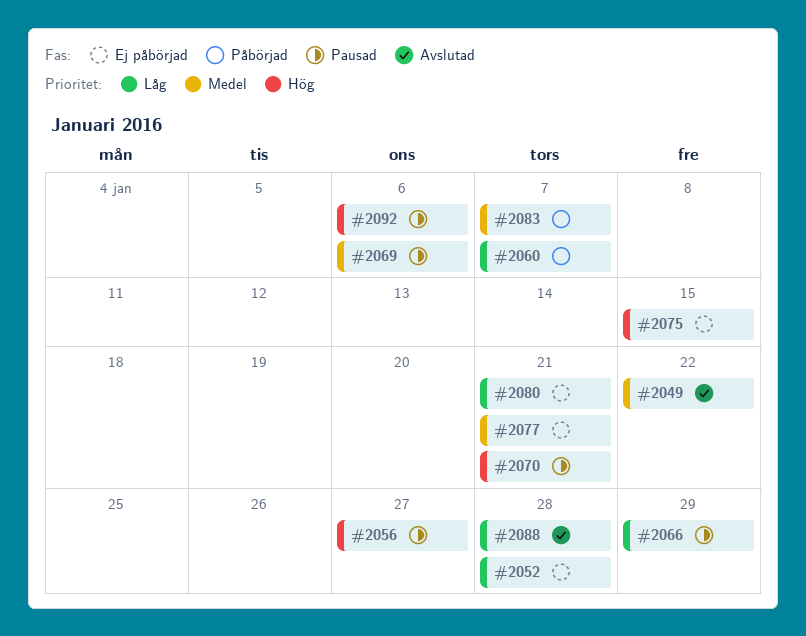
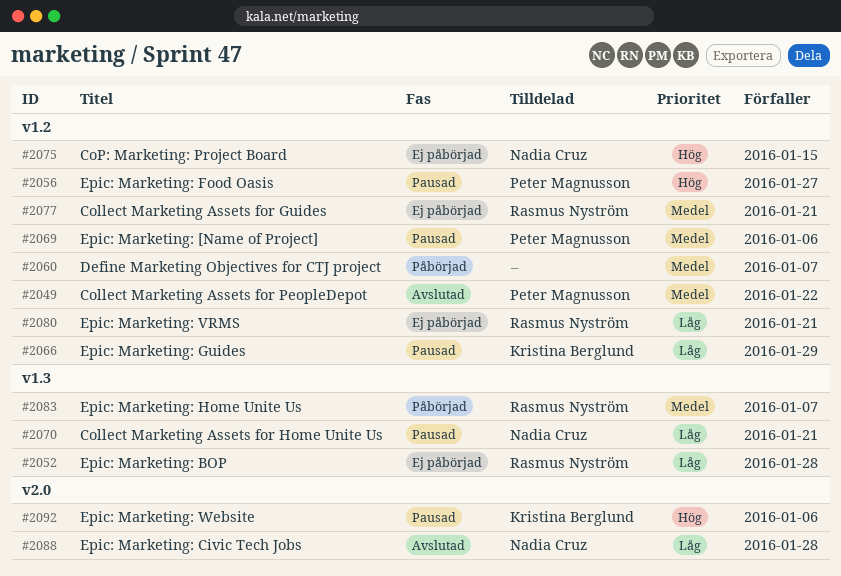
#2060, priority: Låg -> Medel
#2070, priority: Hög -> Låg

